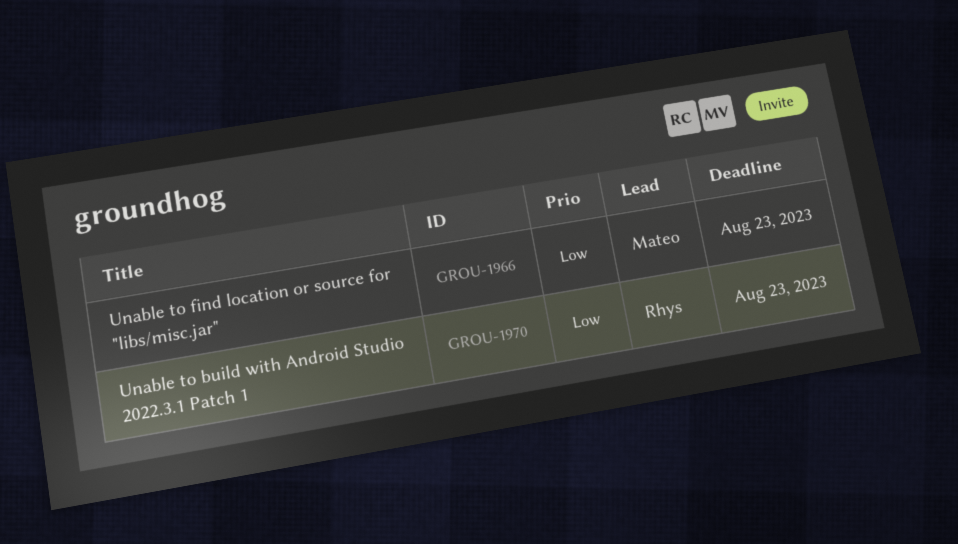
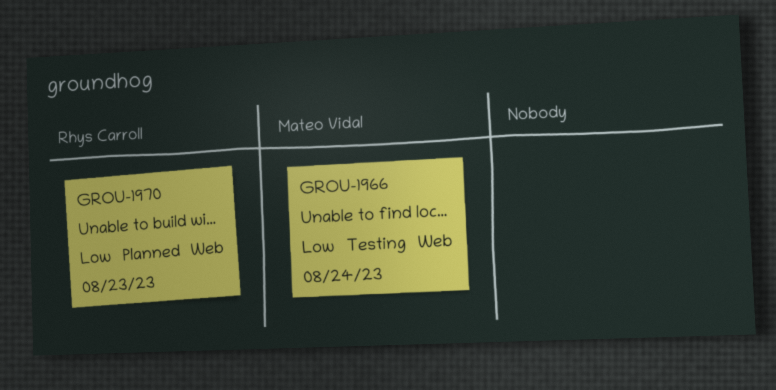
GROU-1966, due: Aug 23 -> Aug 24

